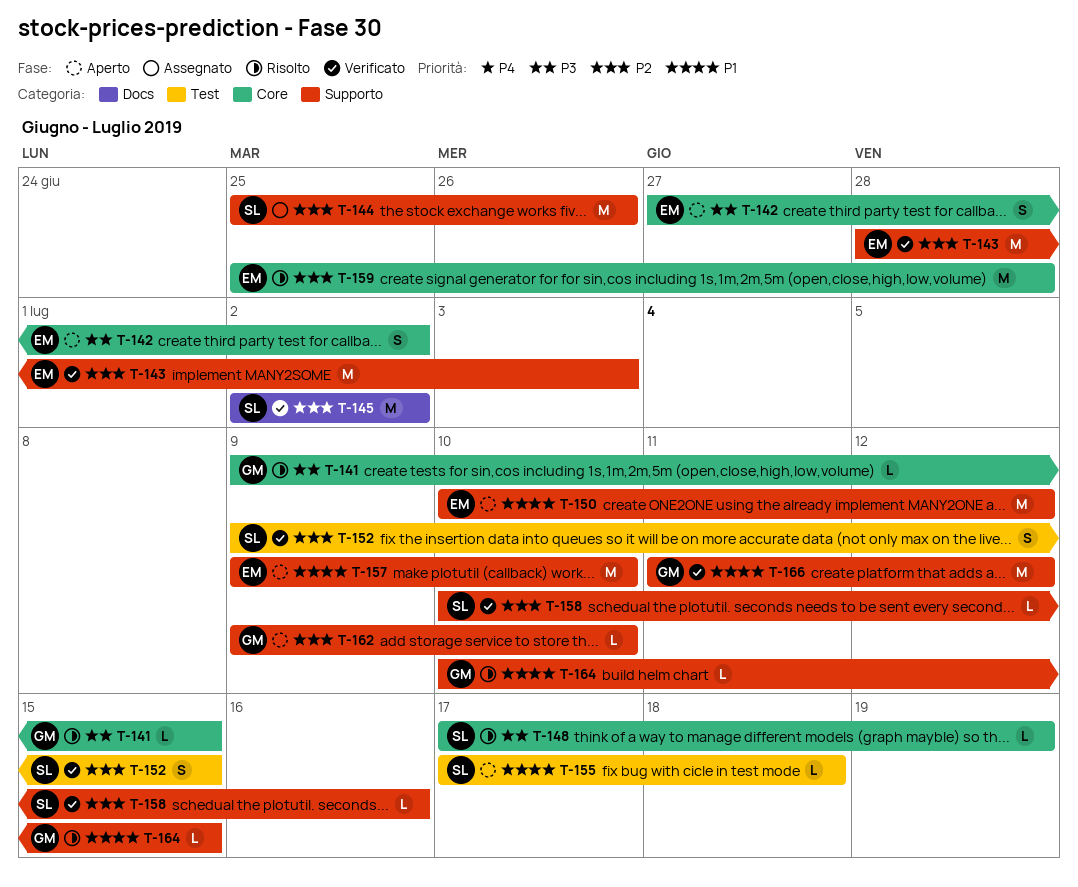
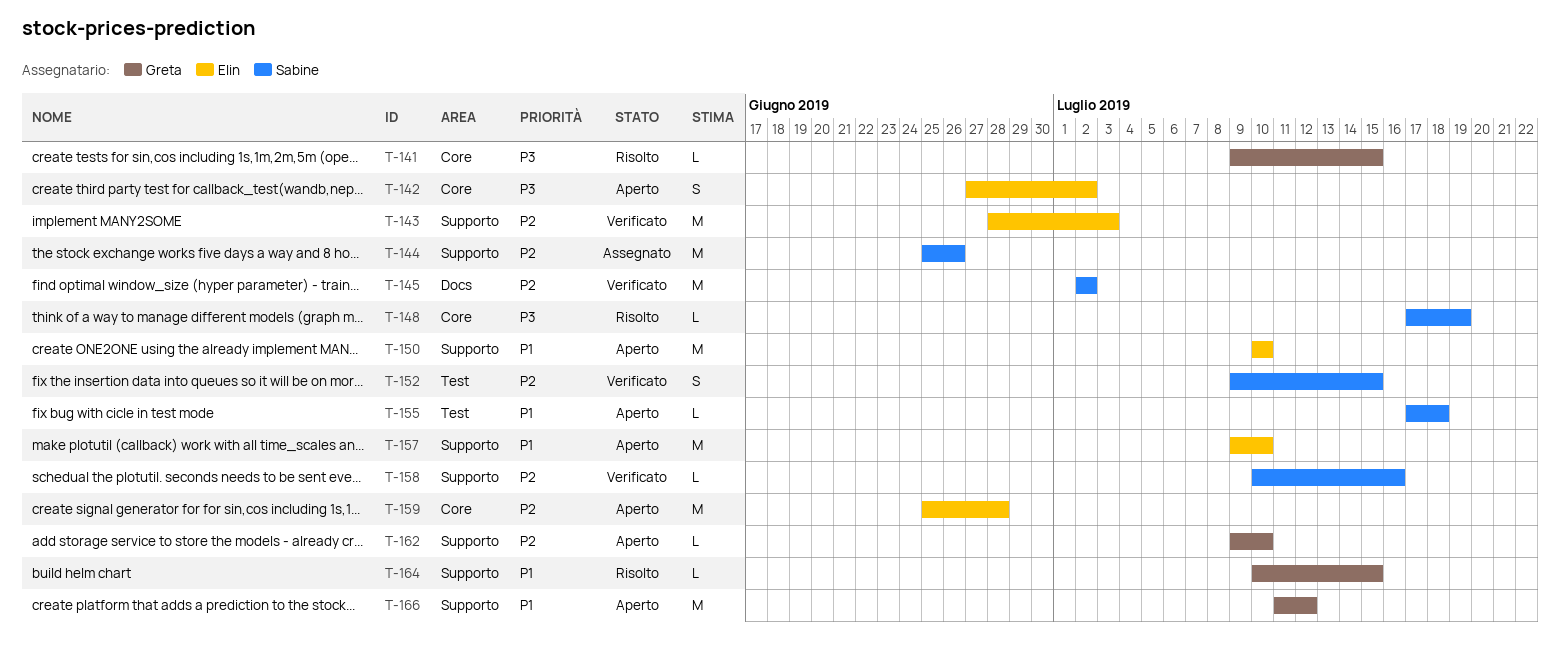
T-150, due: Jul 12 -> Jul 10
T-159, status: Risolto -> Aperto
T-166, status: Verificato -> Aperto

